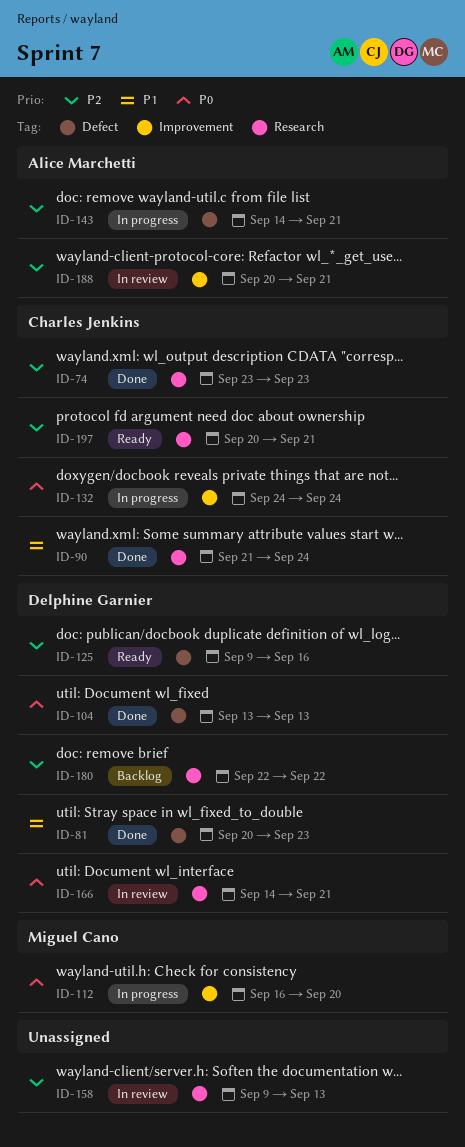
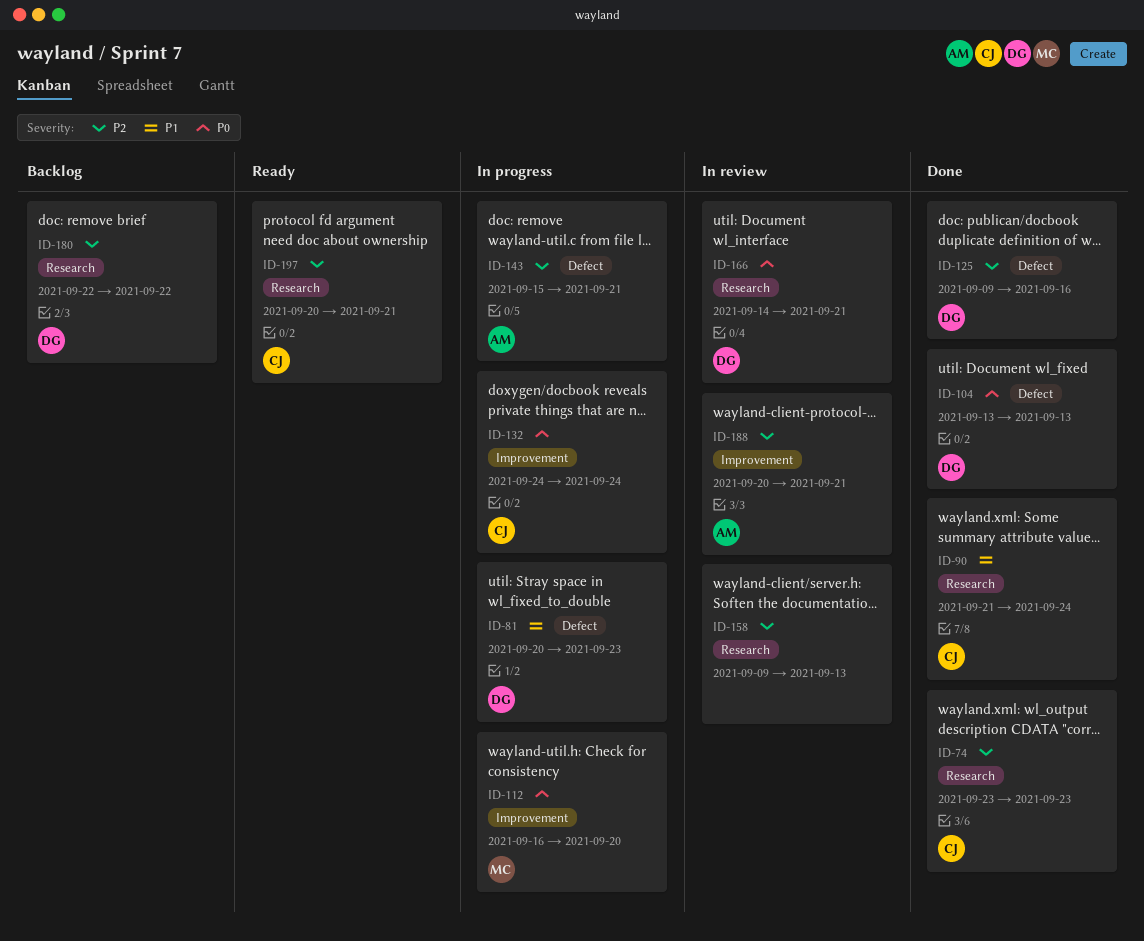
ID-81, status: Done -> In progress
ID-125, status: Ready -> Done
ID-143, start: Sep 14 -> Sep 15

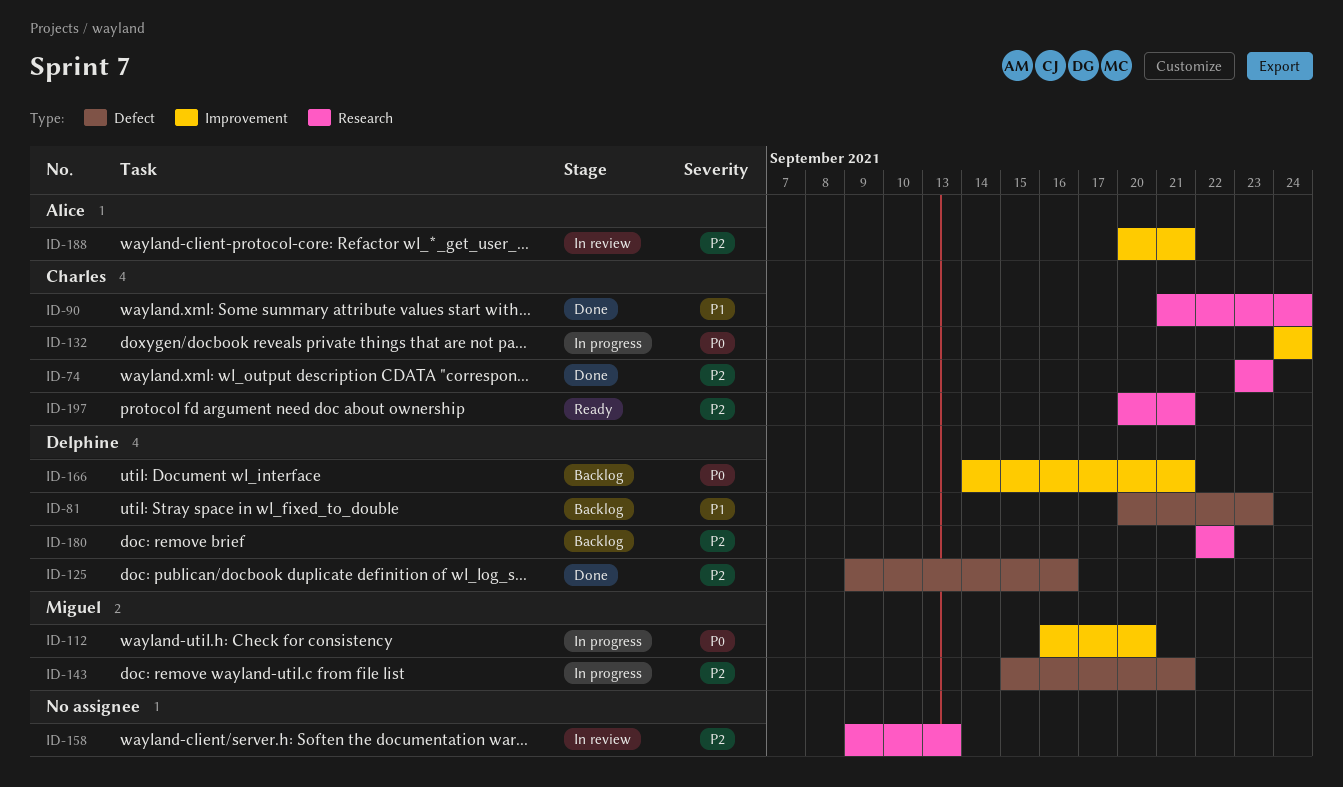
ID-81, status: In progress -> Backlog
ID-104: present -> none
ID-143, owner: Alice -> Miguel
ID-166, status: In review -> Backlog
ID-166, label: Research -> Improvement

